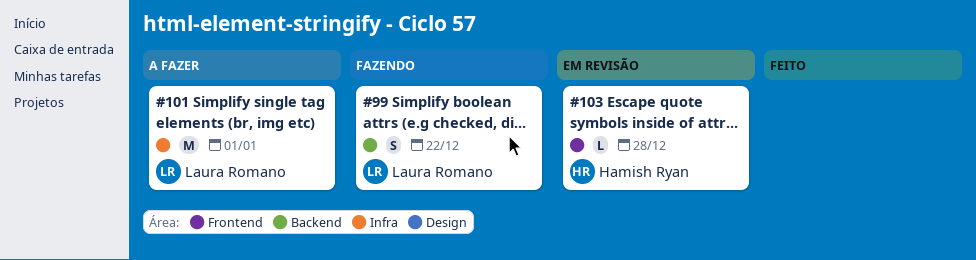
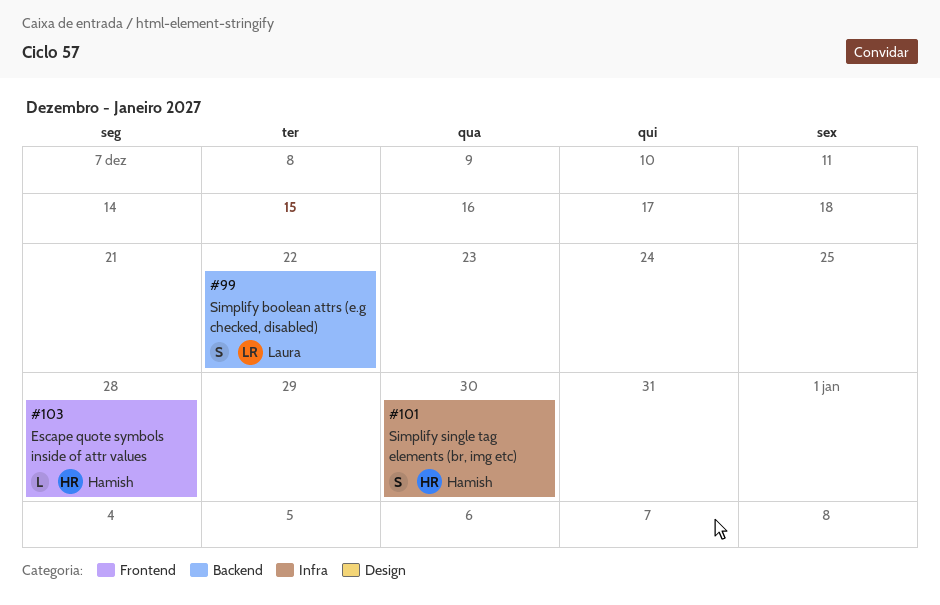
#101, owner: Laura Romano -> Hamish Ryan
#101, estimate: M -> S
#101, due: Jan 1 -> Dec 30

